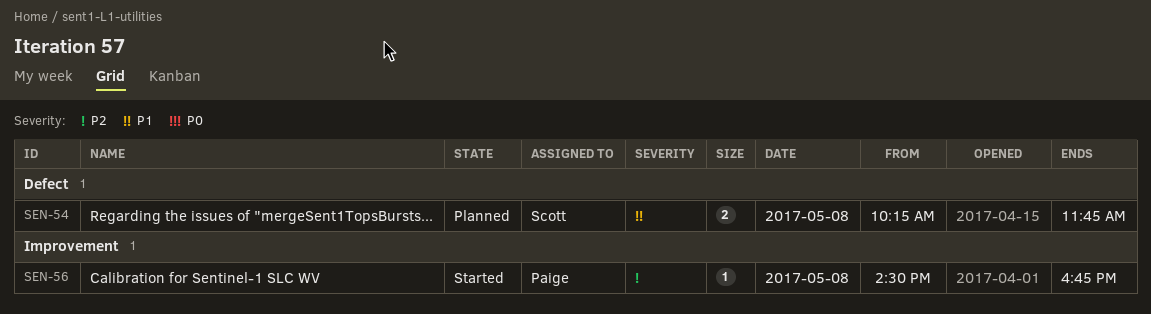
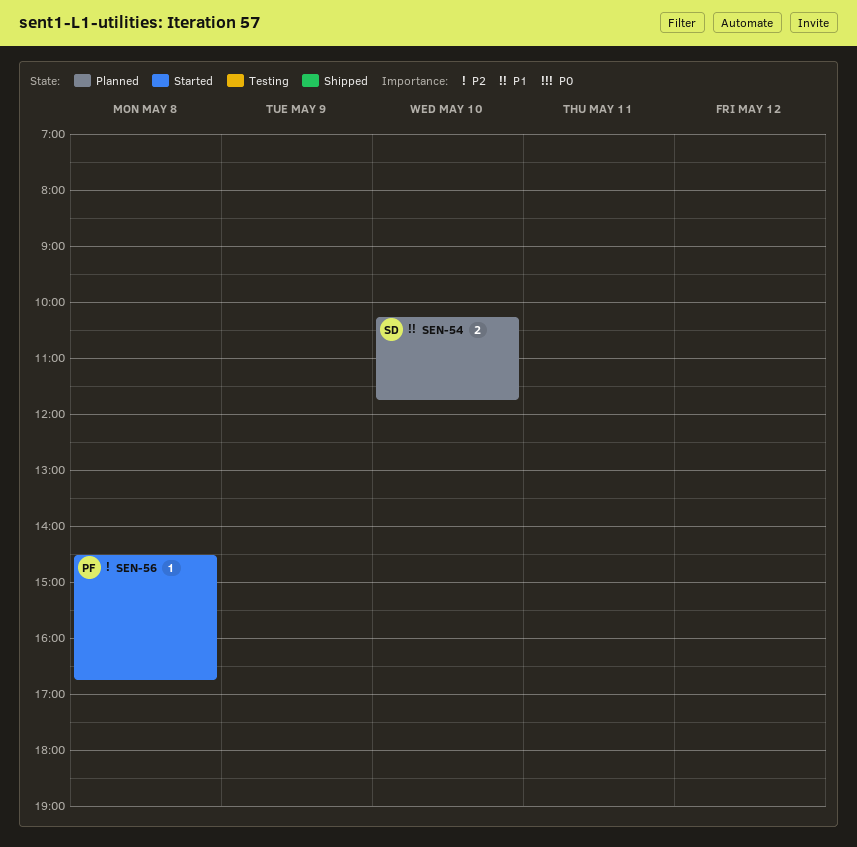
SEN-54, day: May 8 -> May 10

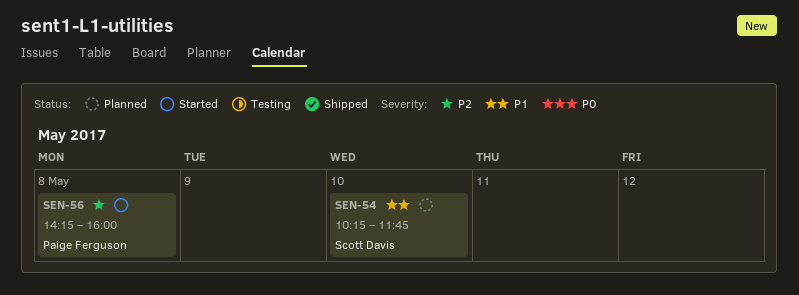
SEN-56, begins: 14:30 -> 14:15
SEN-56, ends: 16:45 -> 16:00

